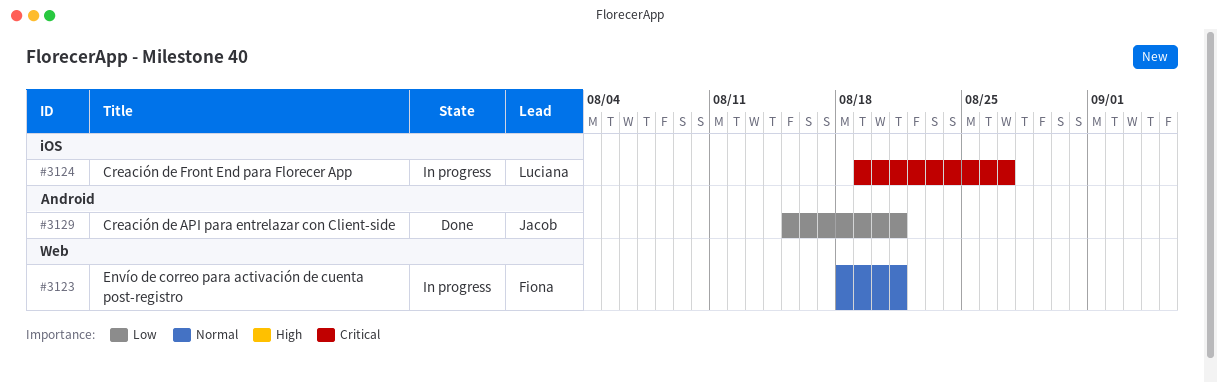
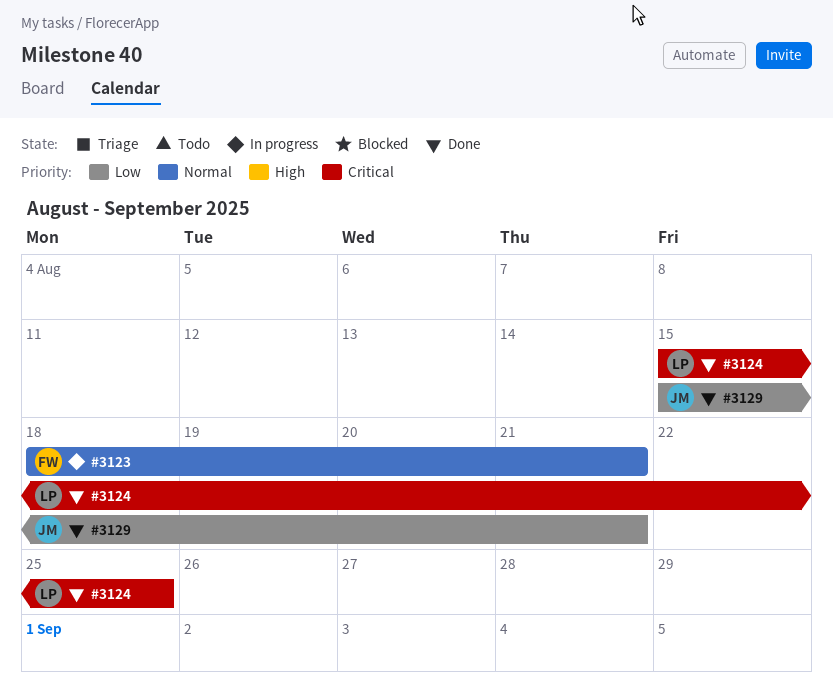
#3124, status: In progress -> Done
#3124, start: Aug 19 -> Aug 15
#3124, due: Aug 27 -> Aug 25

